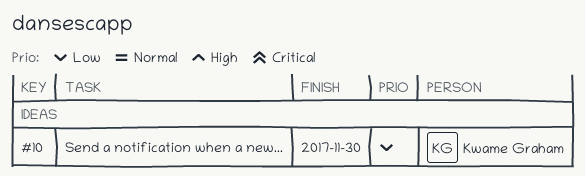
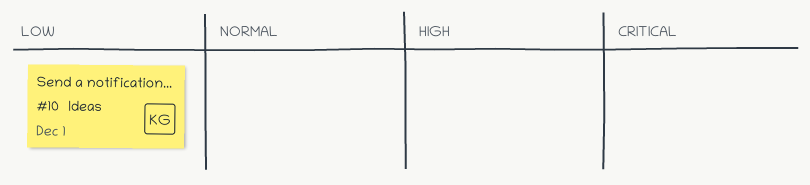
#10, due: Nov 30 -> Dec 1

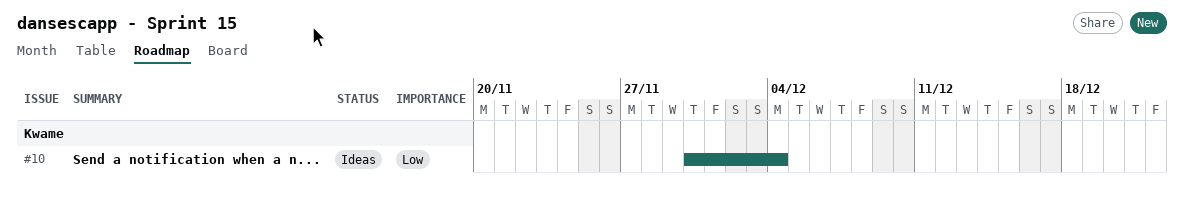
#10, due: Dec 1 -> Dec 4

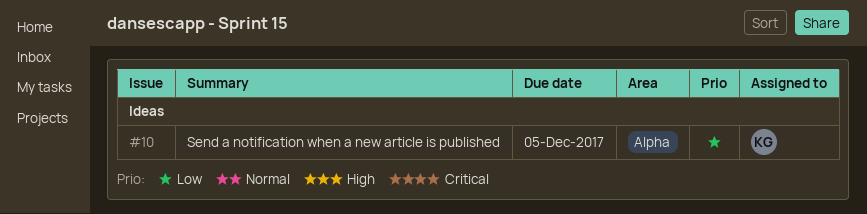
#10, due: Dec 4 -> Dec 5

